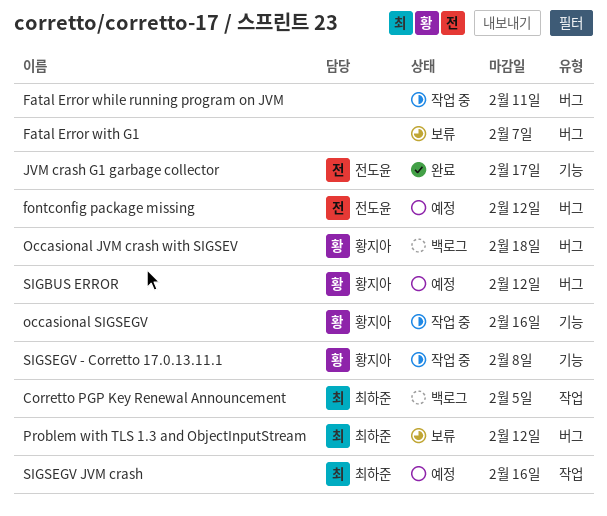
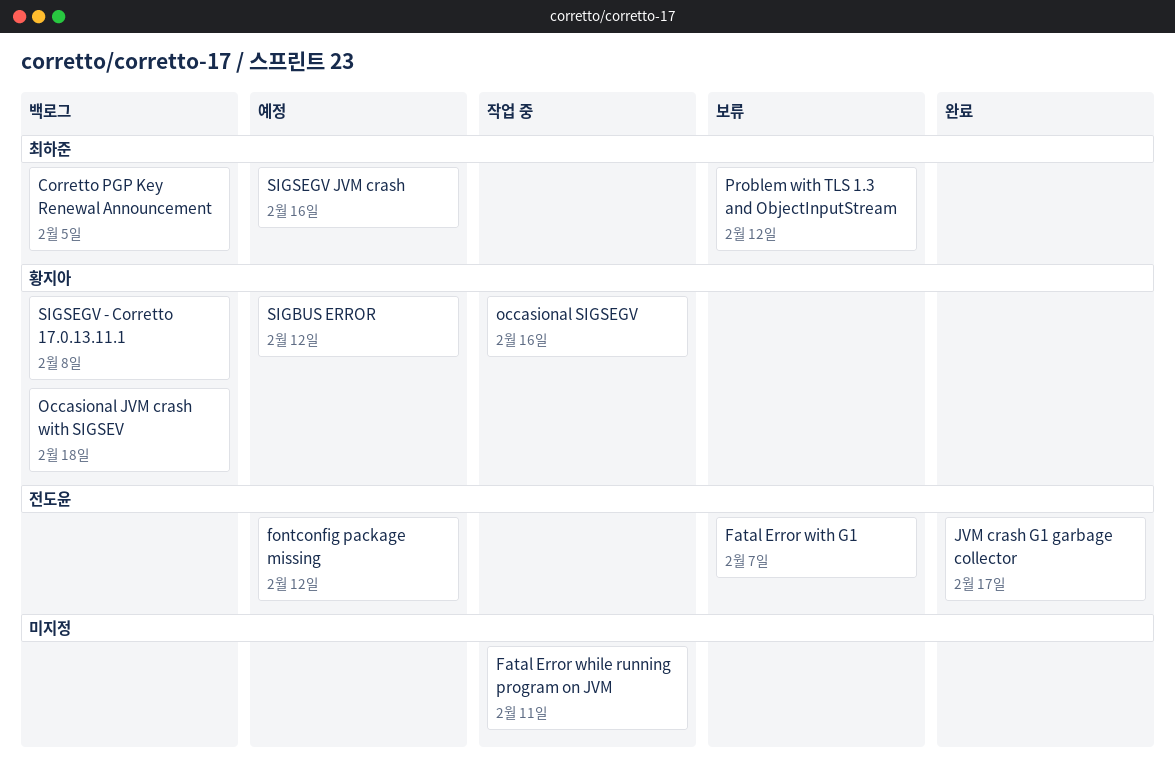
Fatal Error with G1, owner: none -> 전도윤
SIGSEGV - Corretto 17.0.13.11.1, status: 작업 중 -> 백로그

